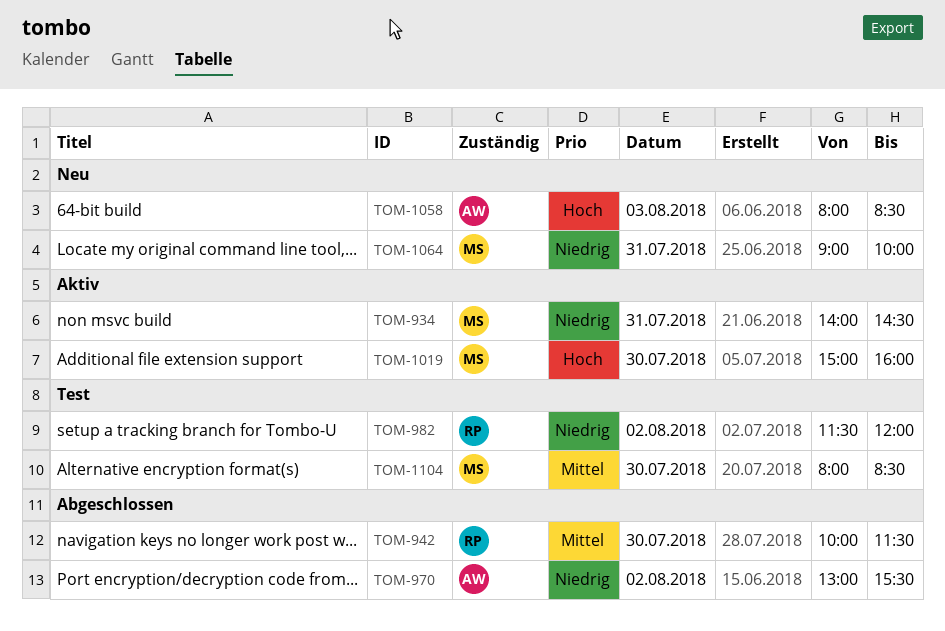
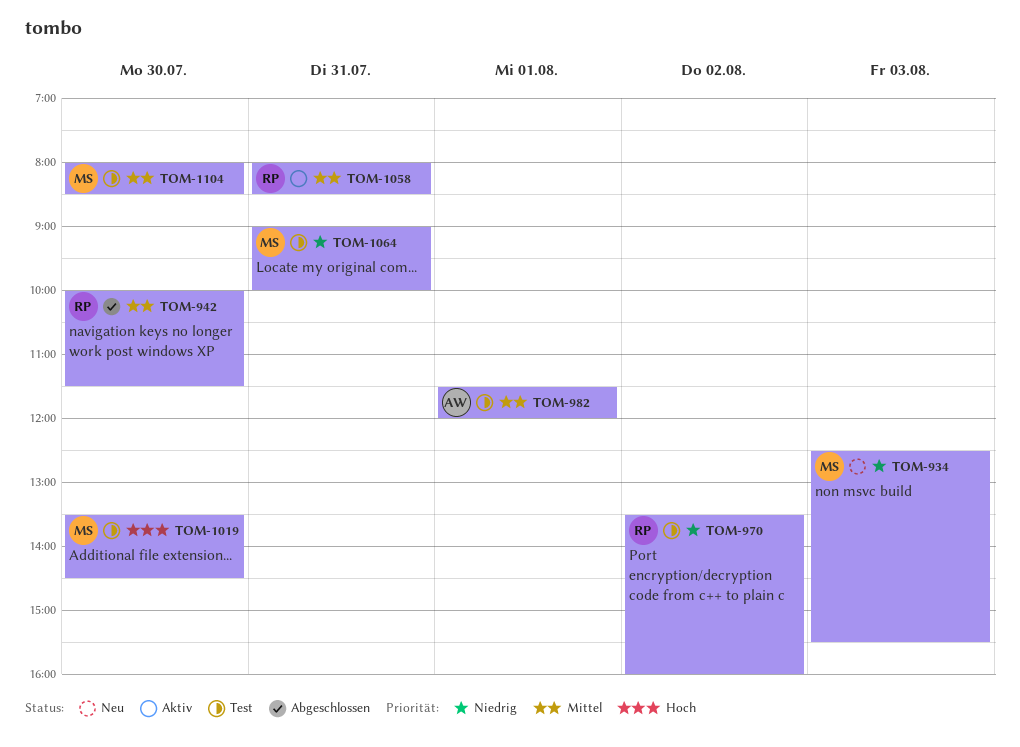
TOM-934, status: Aktiv -> Neu
TOM-934, day: Jul 31 -> Aug 3
TOM-934, begins: 14:00 -> 12:30
TOM-934, ends: 14:30 -> 15:30
TOM-970, status: Abgeschlossen -> Test
TOM-970, owner: AW -> RP
TOM-970, begins: 13:00 -> 13:30
TOM-970, ends: 15:30 -> 16:00
TOM-982, owner: RP -> AW
TOM-982, priority: Niedrig -> Mittel
TOM-982, day: Aug 2 -> Aug 1
TOM-1019, status: Aktiv -> Test
TOM-1019, begins: 15:00 -> 13:30
TOM-1019, ends: 16:00 -> 14:30
TOM-1058, status: Neu -> Aktiv
TOM-1058, owner: AW -> RP
TOM-1058, priority: Hoch -> Mittel
TOM-1058, day: Aug 3 -> Jul 31
TOM-1064, status: Neu -> Test

